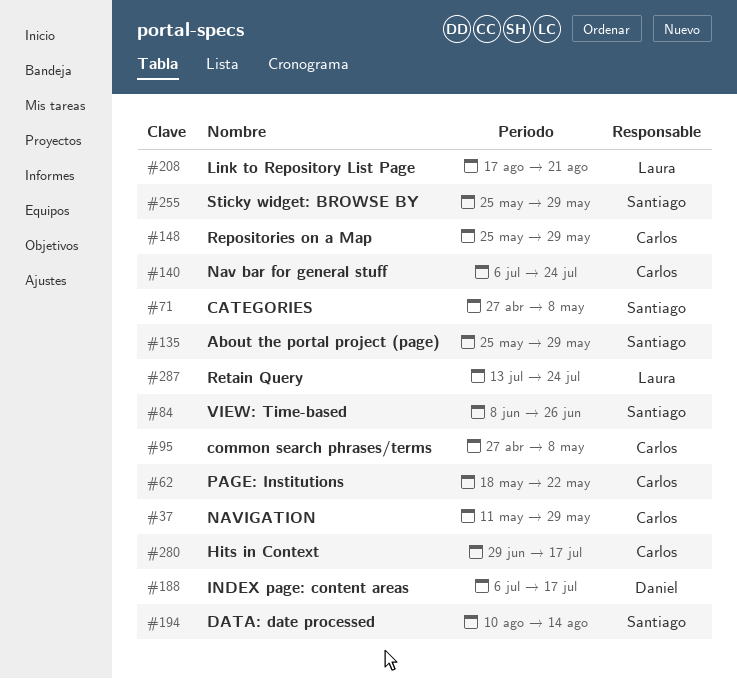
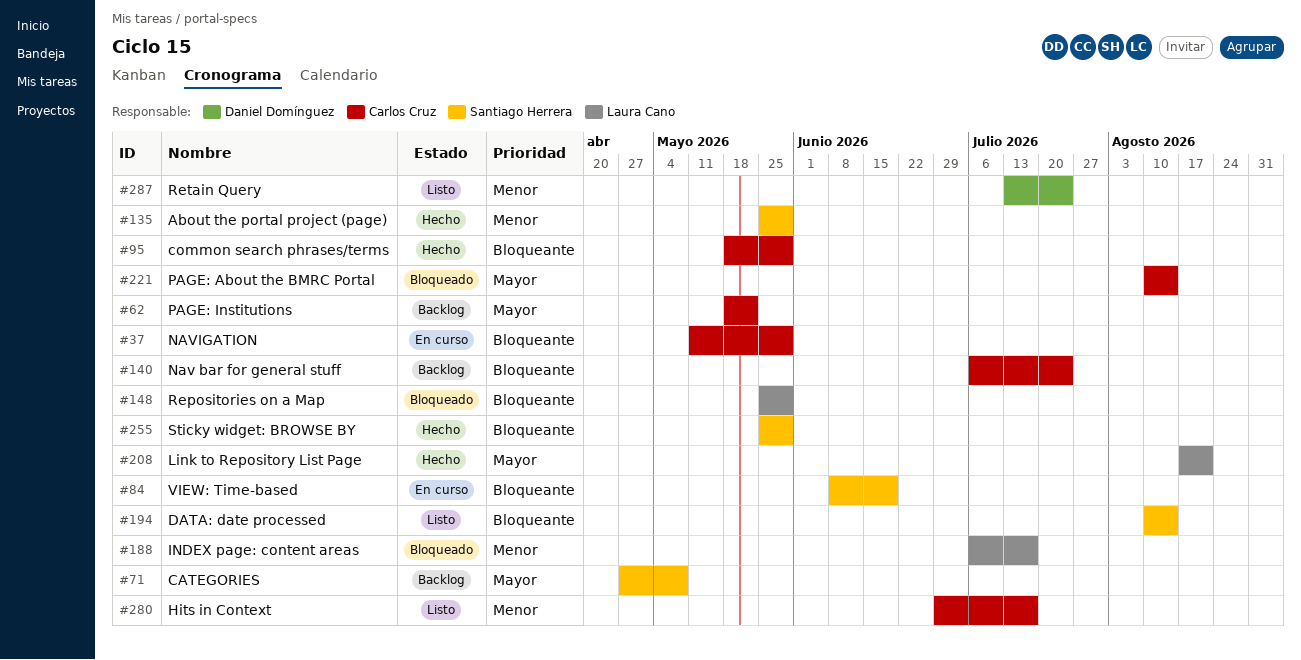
#84, due: Jun 26 -> Jun 19
#95, start: Apr 27 -> May 18
#95, due: May 8 -> May 29
#148, owner: Carlos Cruz -> Laura Cano
#188, owner: Daniel Domínguez -> Laura Cano
#221: none -> present
#287, owner: Laura Cano -> Daniel Domínguez

